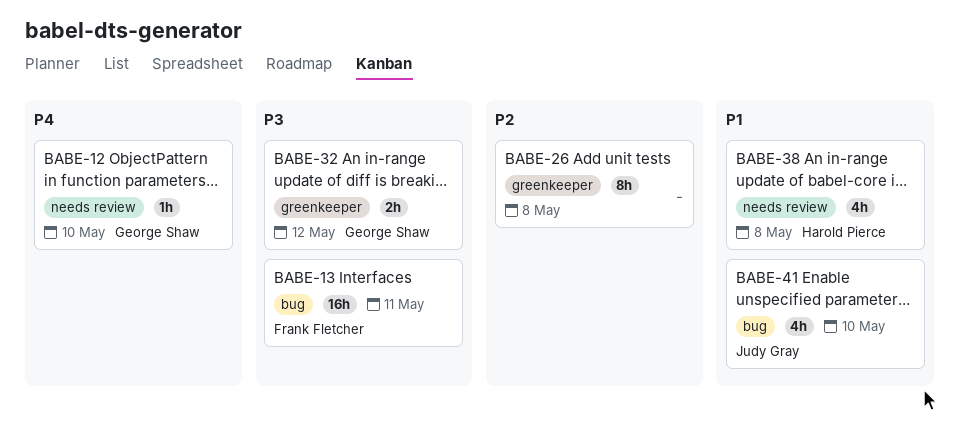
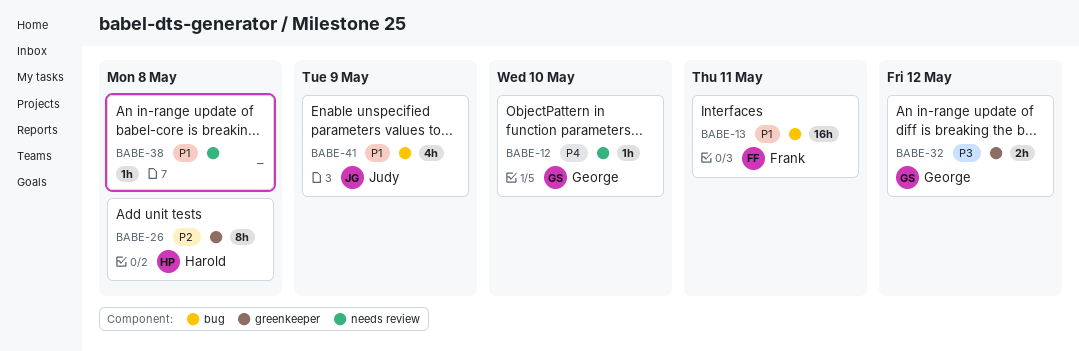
BABE-13, priority: P3 -> P1
BABE-26, owner: none -> Harold Pierce
BABE-38, owner: Harold Pierce -> none
BABE-38, estimate: 4h -> 1h
BABE-41, due: May 10 -> May 9

